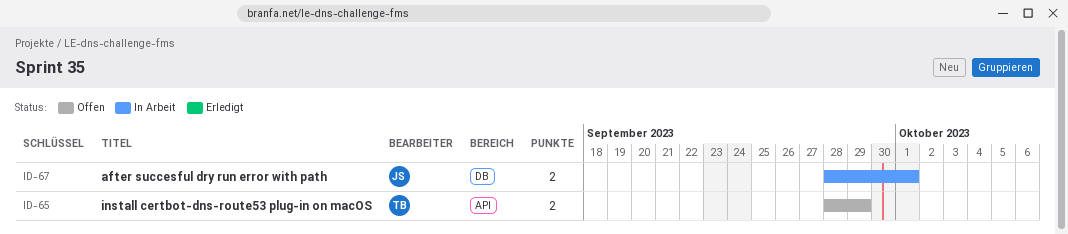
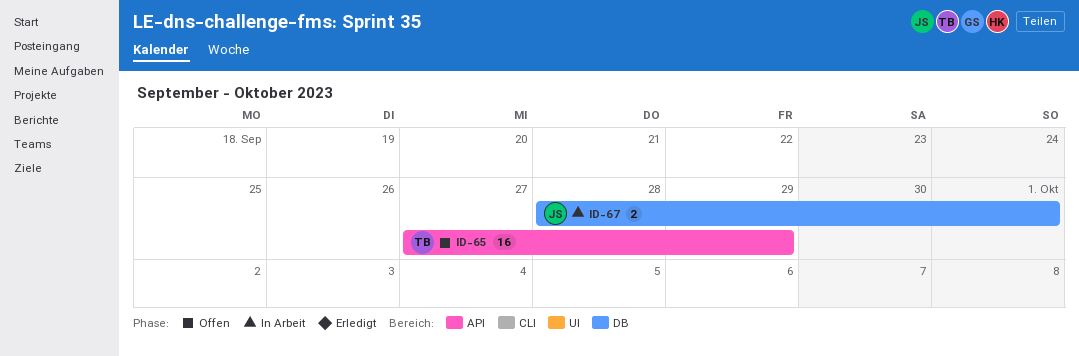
ID-65, estimate: 2 -> 16
ID-65, start: Sep 28 -> Sep 27

